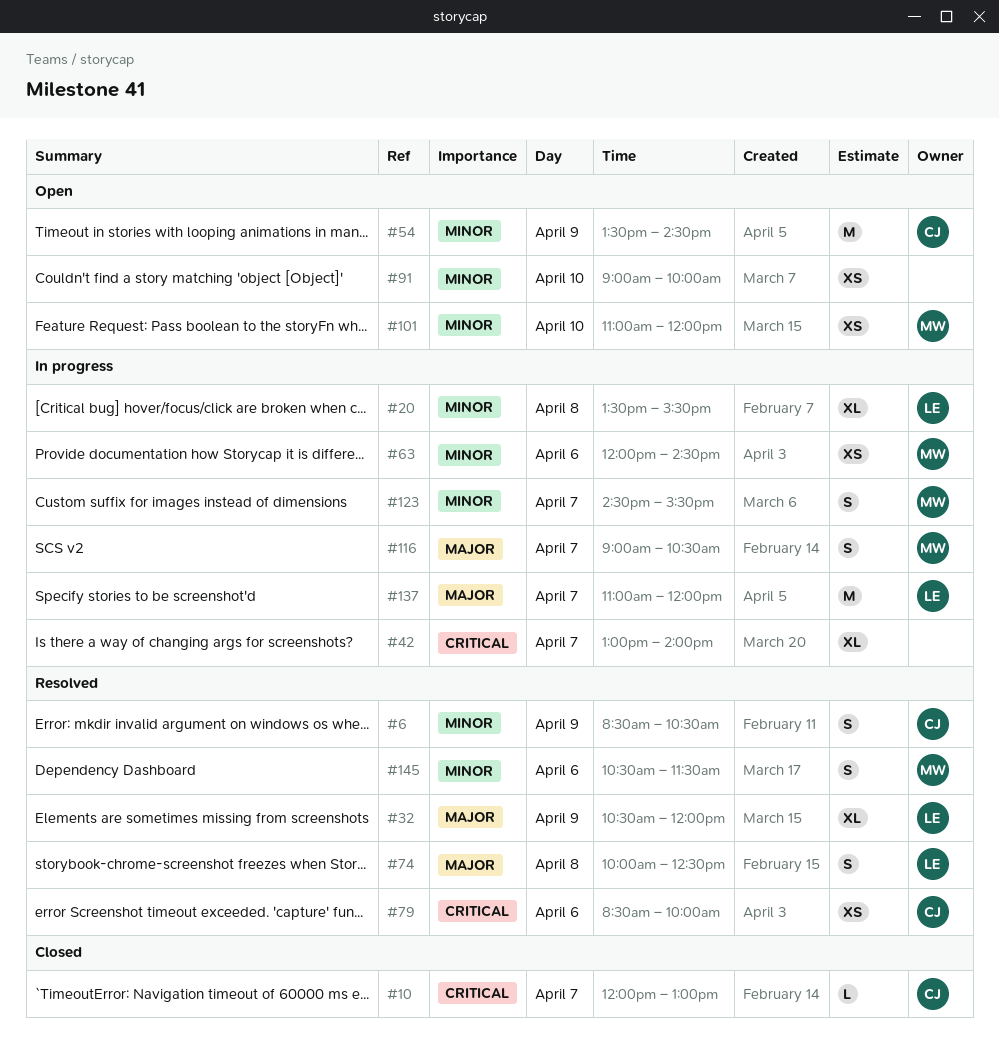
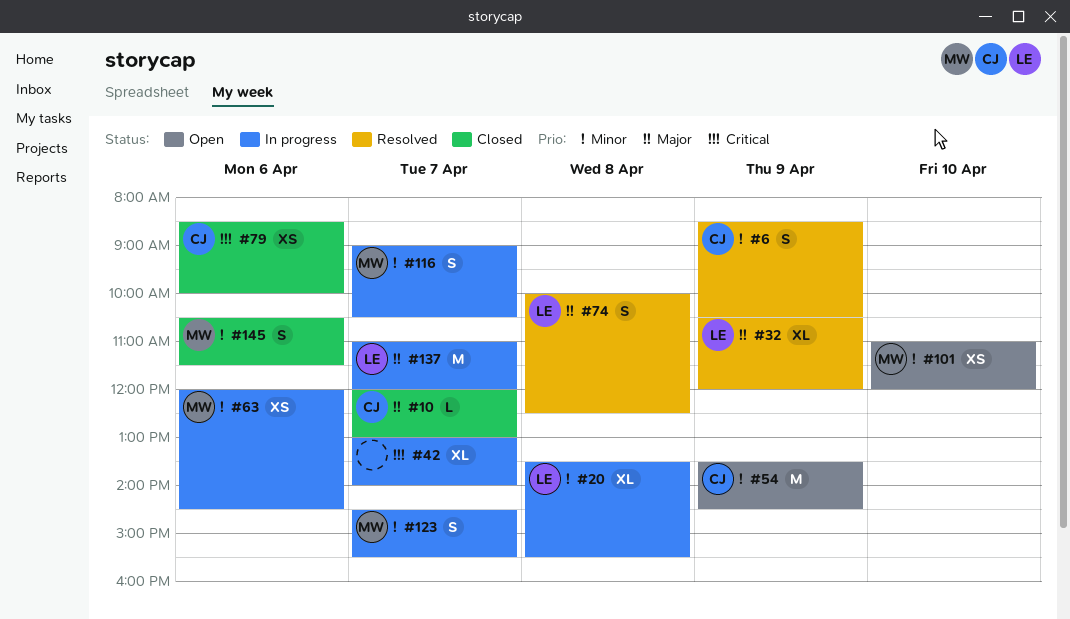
#10, priority: Critical -> Major
#79, status: Resolved -> Closed
#91: present -> none
#116, priority: Major -> Minor
#145, status: Resolved -> Closed

